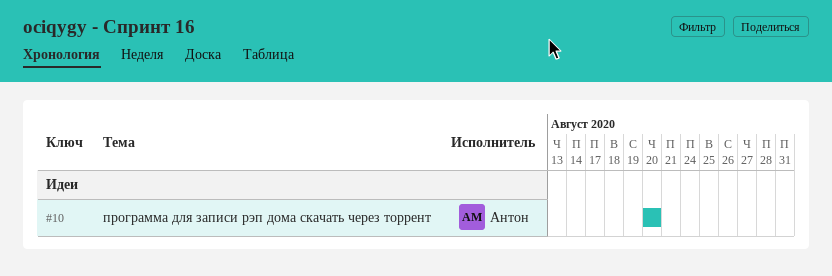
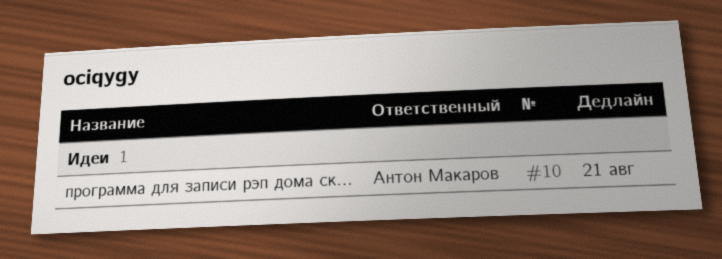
#10, due: Aug 20 -> Aug 21

